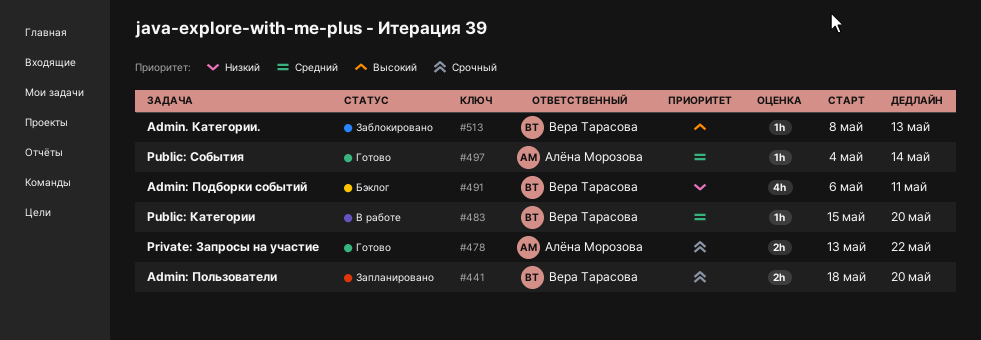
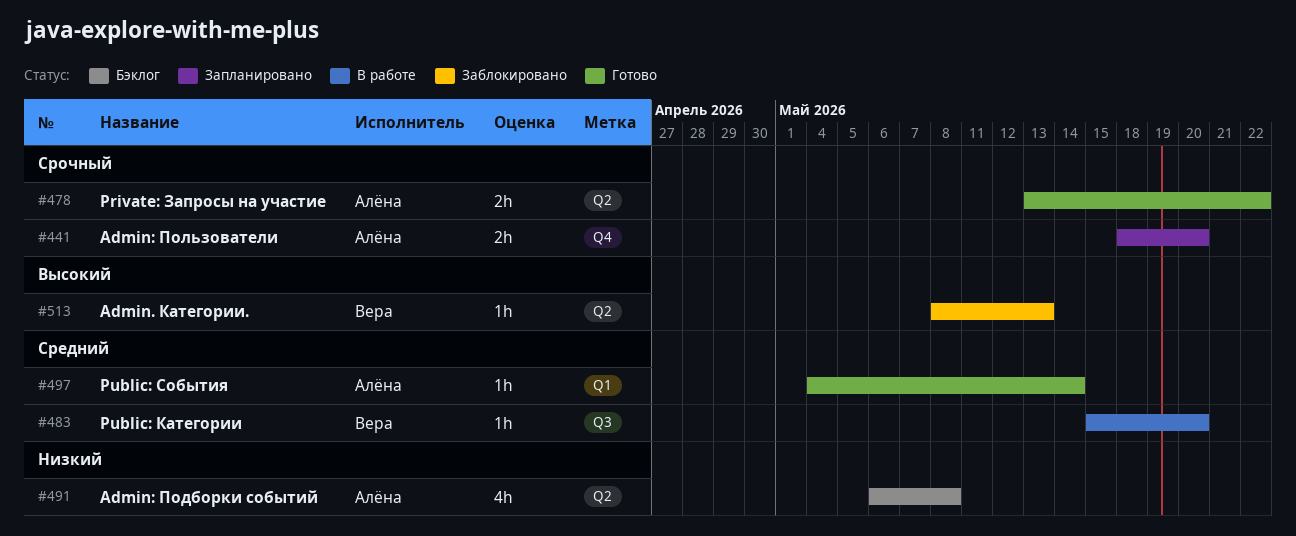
#441, owner: Вера Тарасова -> Алёна Морозова
#491, owner: Вера Тарасова -> Алёна Морозова
#491, due: May 11 -> May 8

